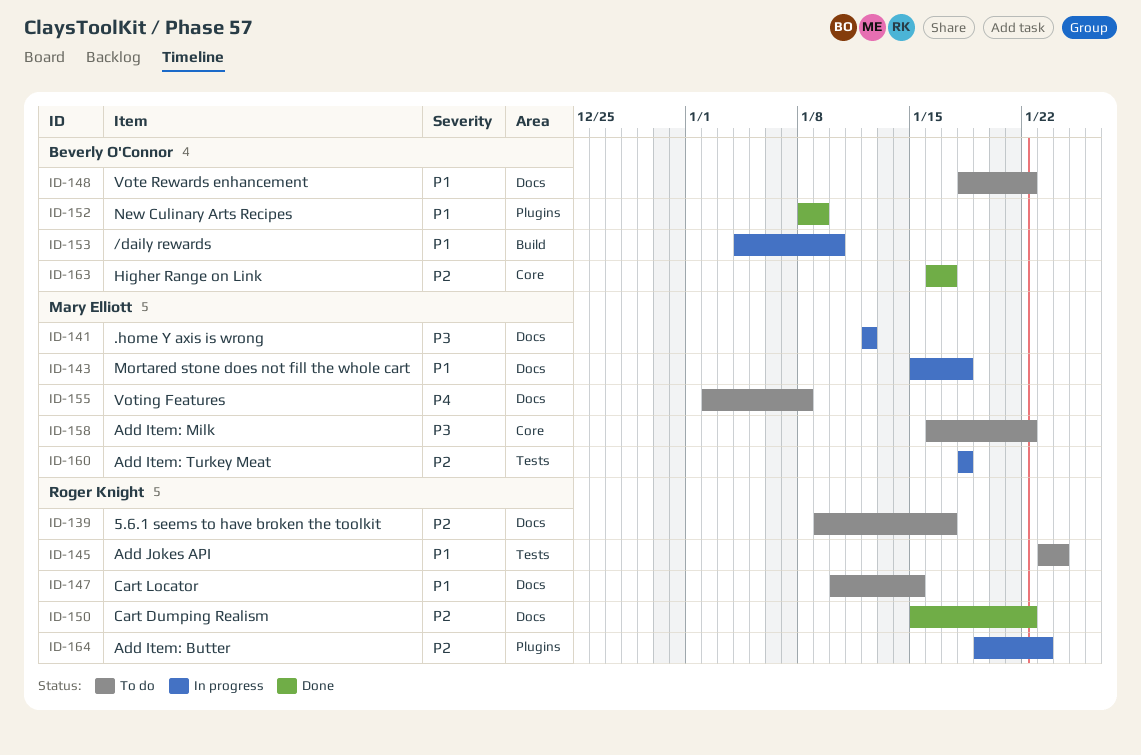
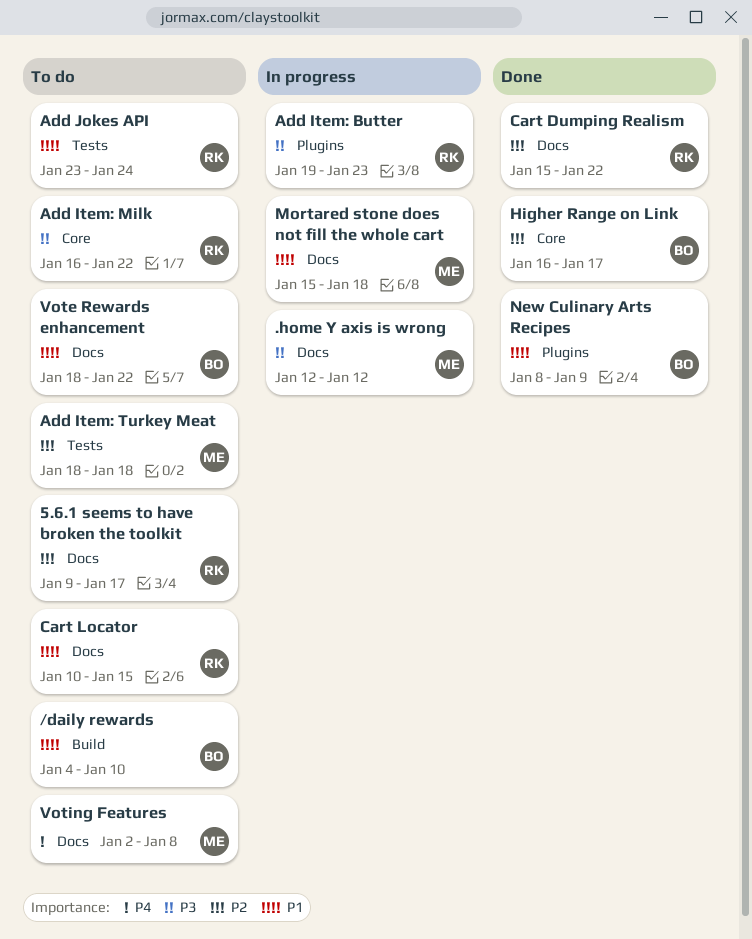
/daily rewards, status: In progress -> To do
Add Item: Butter, priority: P2 -> P3
Add Item: Milk, owner: Mary Elliott -> Roger Knight
Add Item: Turkey Meat, status: In progress -> To do

